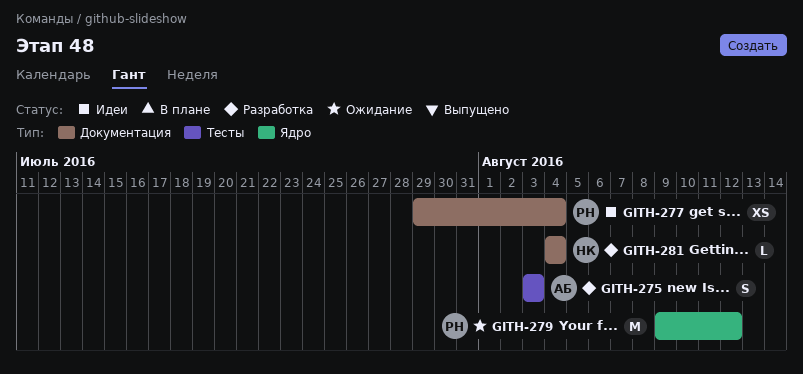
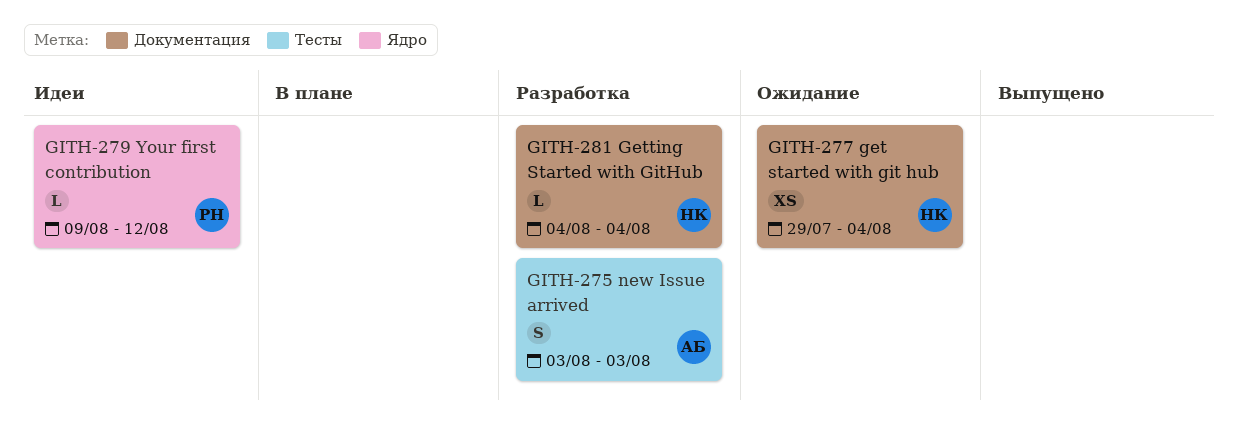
GITH-277, status: Идеи -> Ожидание
GITH-277, owner: РН -> НК
GITH-279, status: Ожидание -> Идеи
GITH-279, estimate: M -> L

